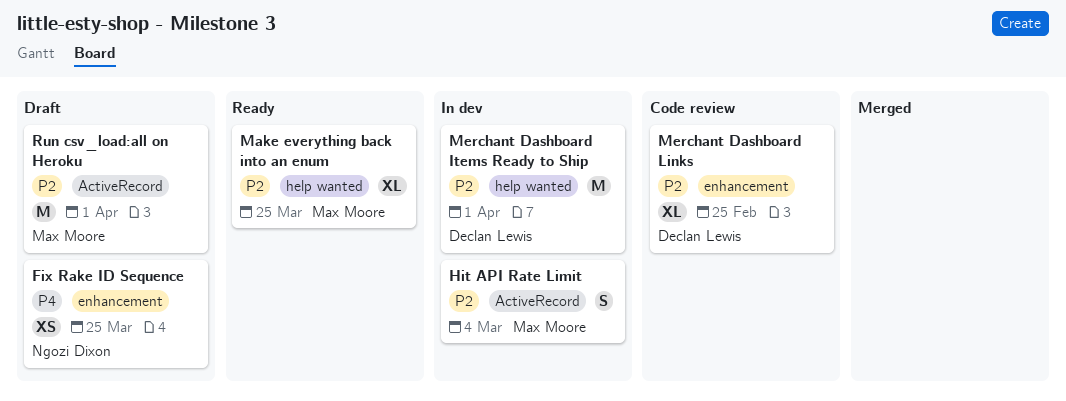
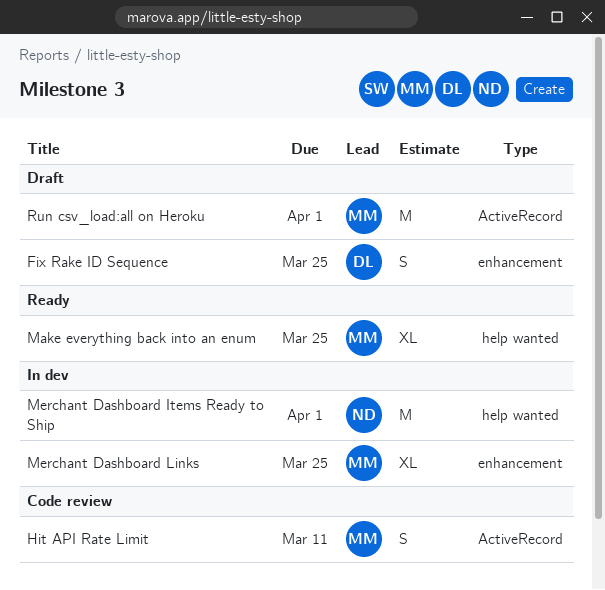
Fix Rake ID Sequence, owner: Ngozi Dixon -> Declan Lewis
Fix Rake ID Sequence, estimate: XS -> S
Hit API Rate Limit, status: In dev -> Code review
Hit API Rate Limit, due: Mar 4 -> Mar 11
Merchant Dashboard Items Ready to Ship, owner: Declan Lewis -> Ngozi Dixon
Merchant Dashboard Links, status: Code review -> In dev
Merchant Dashboard Links, owner: Declan Lewis -> Max Moore
Merchant Dashboard Links, due: Feb 25 -> Mar 25

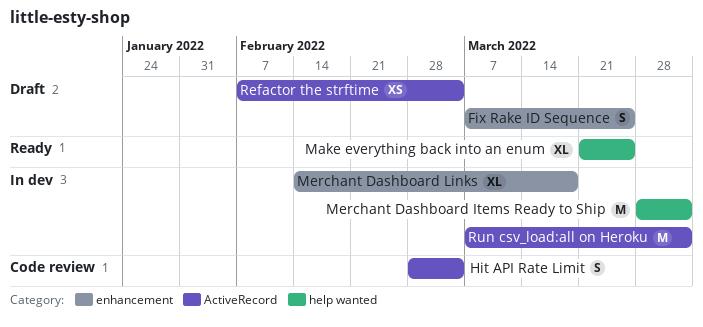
Hit API Rate Limit, due: Mar 11 -> Mar 4
Merchant Dashboard Links, due: Mar 25 -> Mar 18
Refactor the strftime: none -> present
Run csv_load:all on Heroku, status: Draft -> In dev

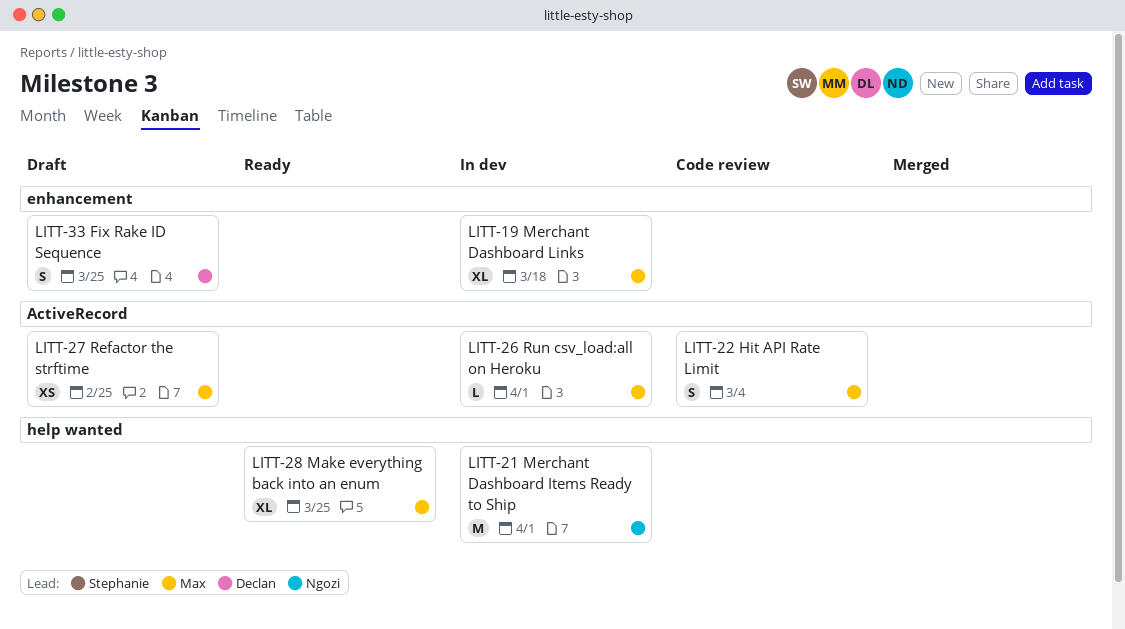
Refactor the strftime, due: Mar 4 -> Feb 25
Run csv_load:all on Heroku, estimate: M -> L

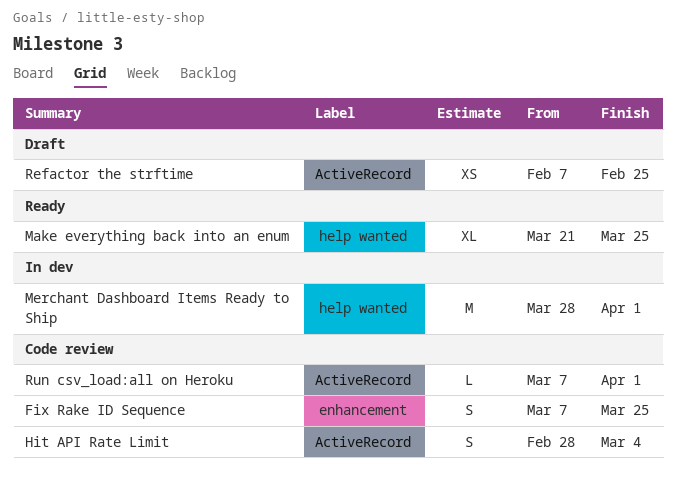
Fix Rake ID Sequence, status: Draft -> Code review
Merchant Dashboard Links: present -> none
Run csv_load:all on Heroku, status: In dev -> Code review

